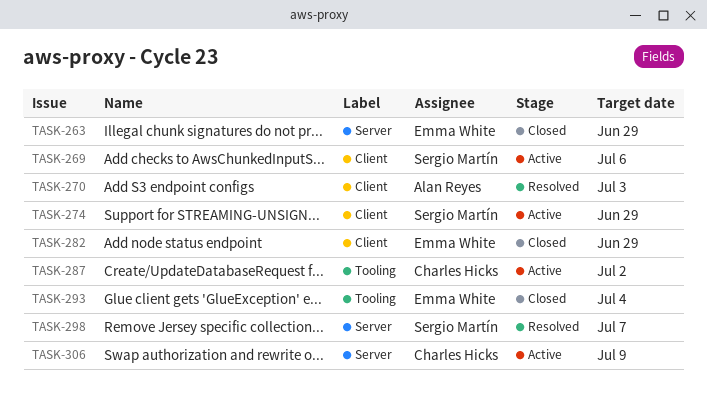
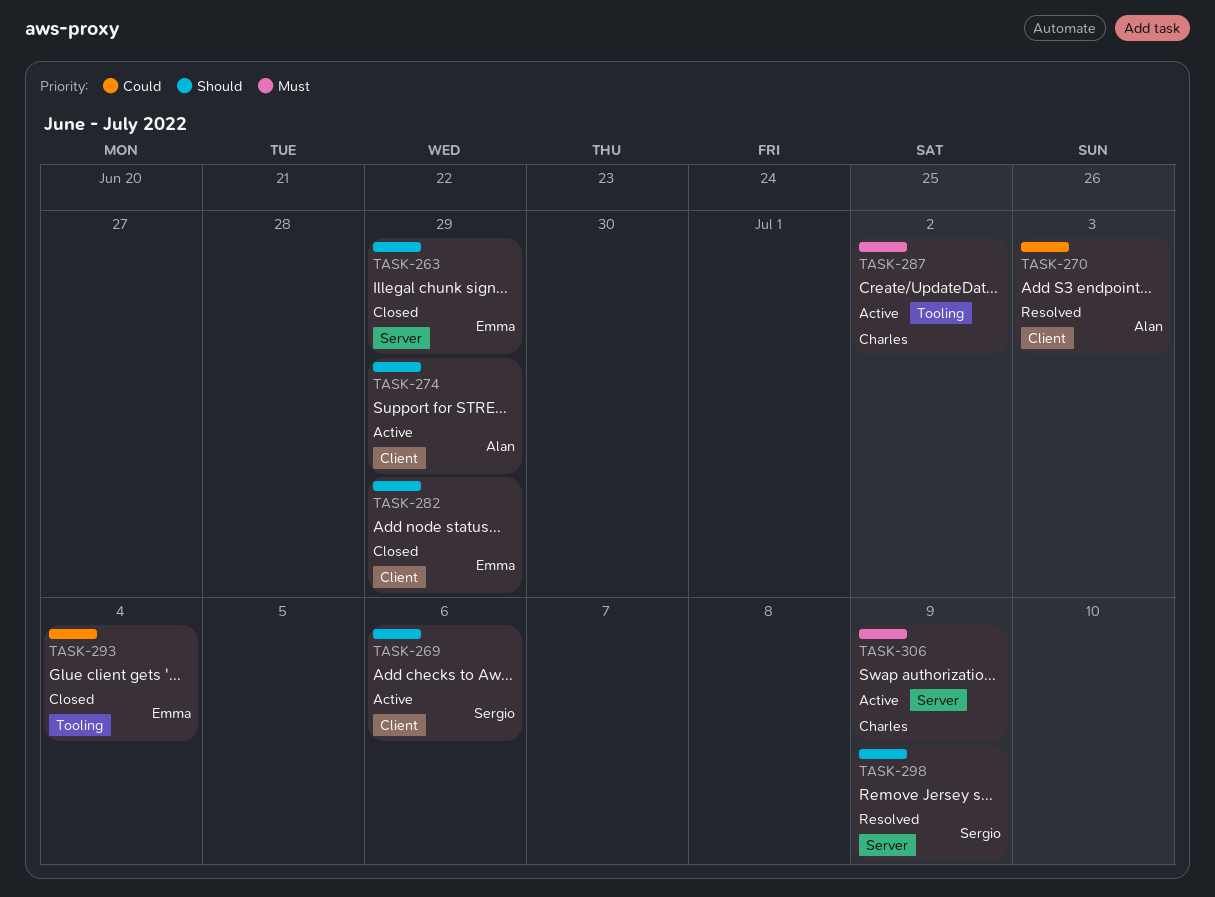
TASK-274, owner: Sergio Martín -> Alan Reyes
TASK-298, due: Jul 7 -> Jul 9

